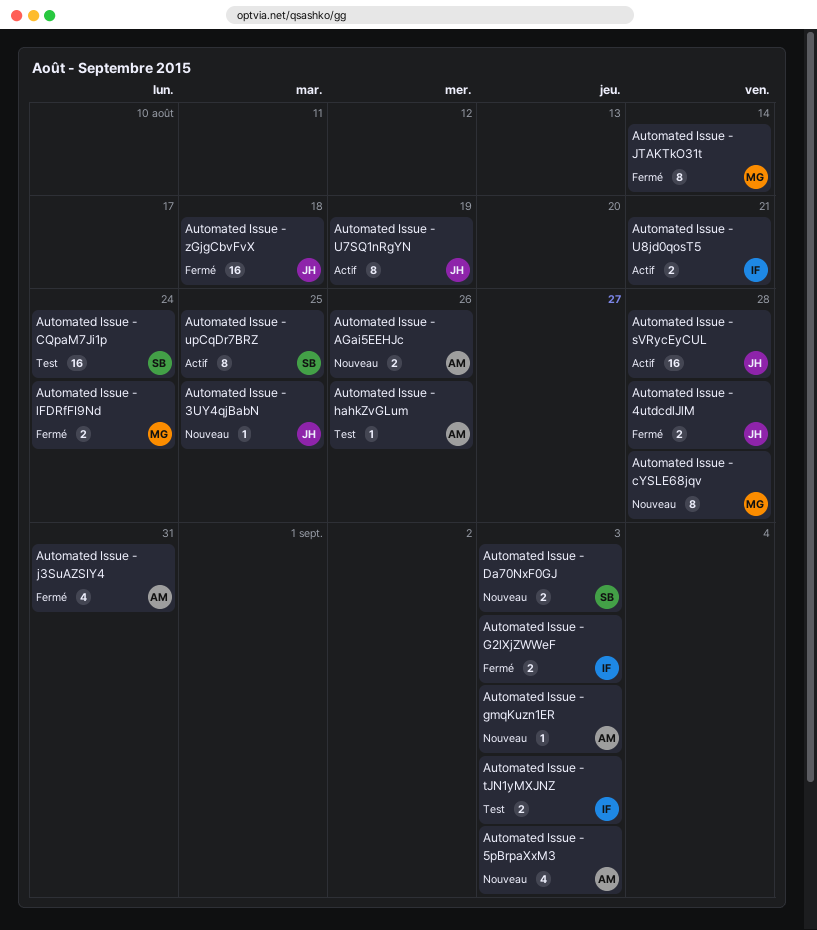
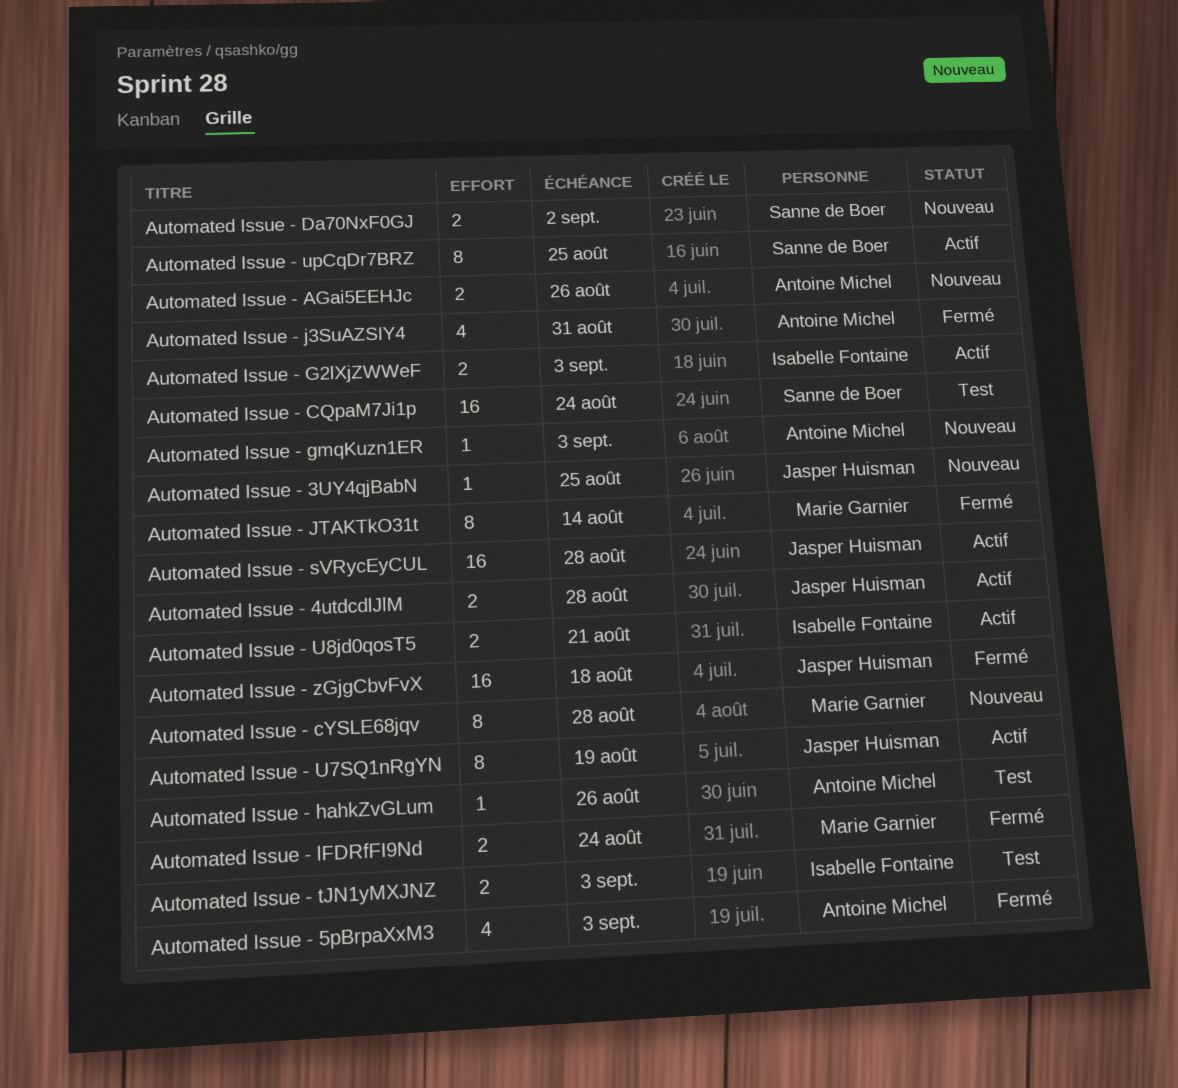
Automated Issue - 4utdcdlJlM, status: Fermé -> Actif
Automated Issue - 5pBrpaXxM3, status: Nouveau -> Fermé
Automated Issue - Da70NxF0GJ, due: Sep 3 -> Sep 2
Automated Issue - G2lXjZWWeF, status: Fermé -> Actif

